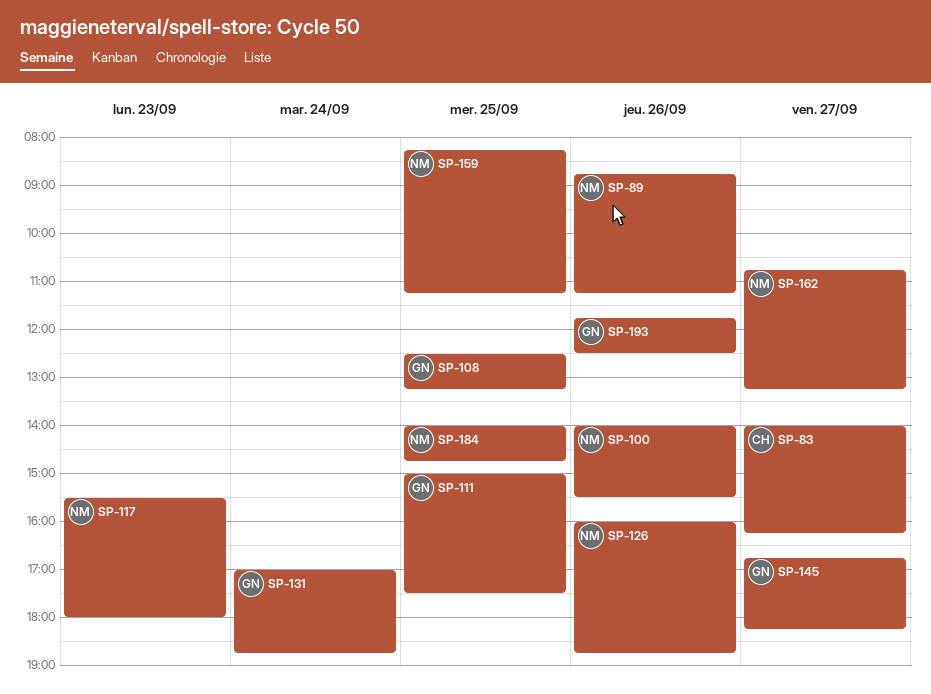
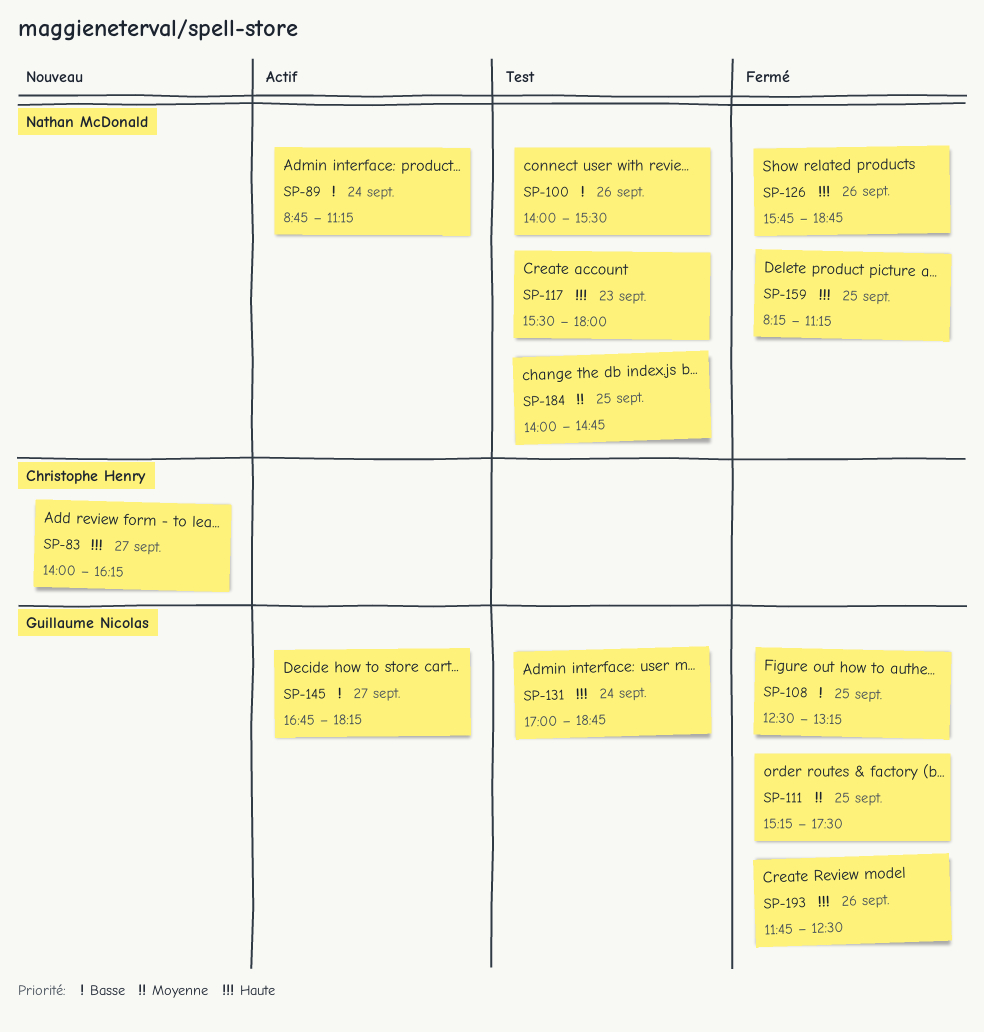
SP-89, day: Sep 26 -> Sep 24
SP-111, begins: 15:00 -> 15:15
SP-126, begins: 16:00 -> 15:45
SP-162: present -> none

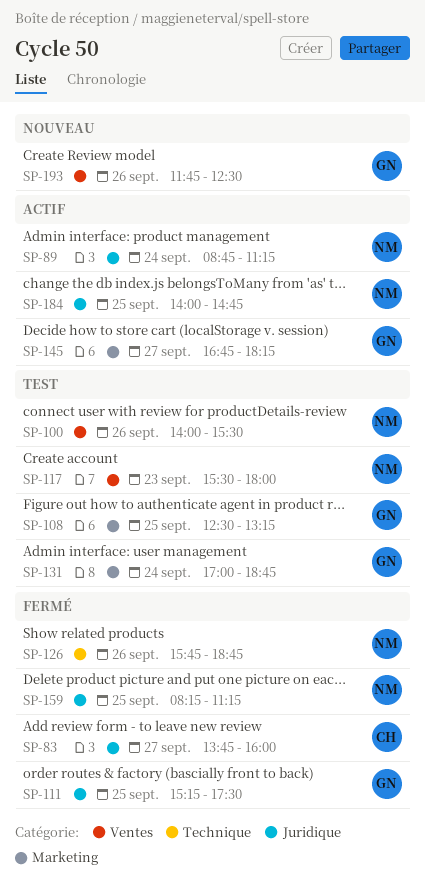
SP-83, status: Nouveau -> Fermé
SP-83, begins: 14:00 -> 13:45
SP-83, ends: 16:15 -> 16:00
SP-108, status: Fermé -> Test
SP-184, status: Test -> Actif
SP-193, status: Fermé -> Nouveau

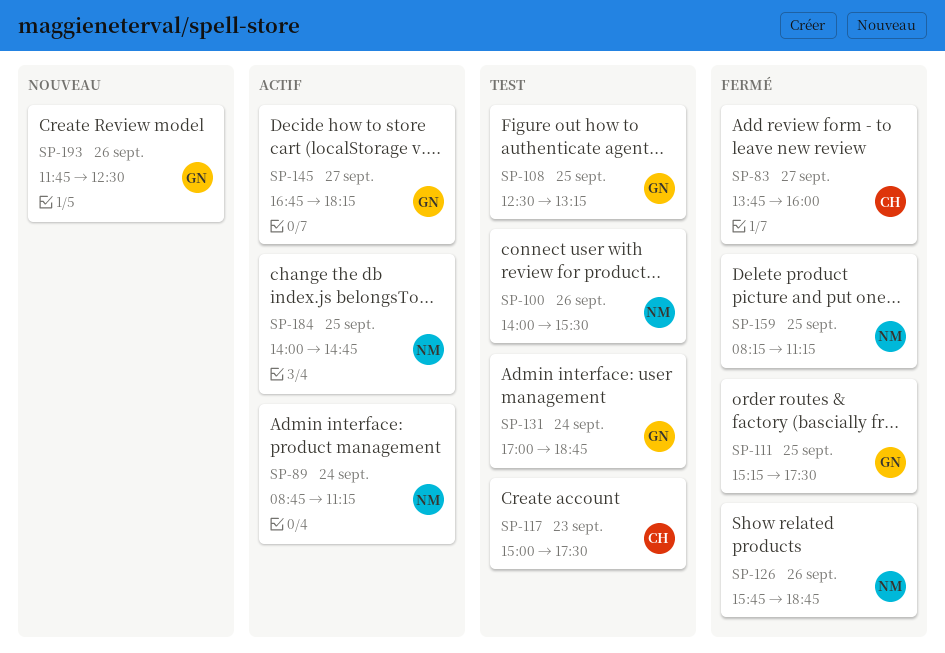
SP-117, owner: NM -> CH
SP-117, begins: 15:30 -> 15:00
SP-117, ends: 18:00 -> 17:30

